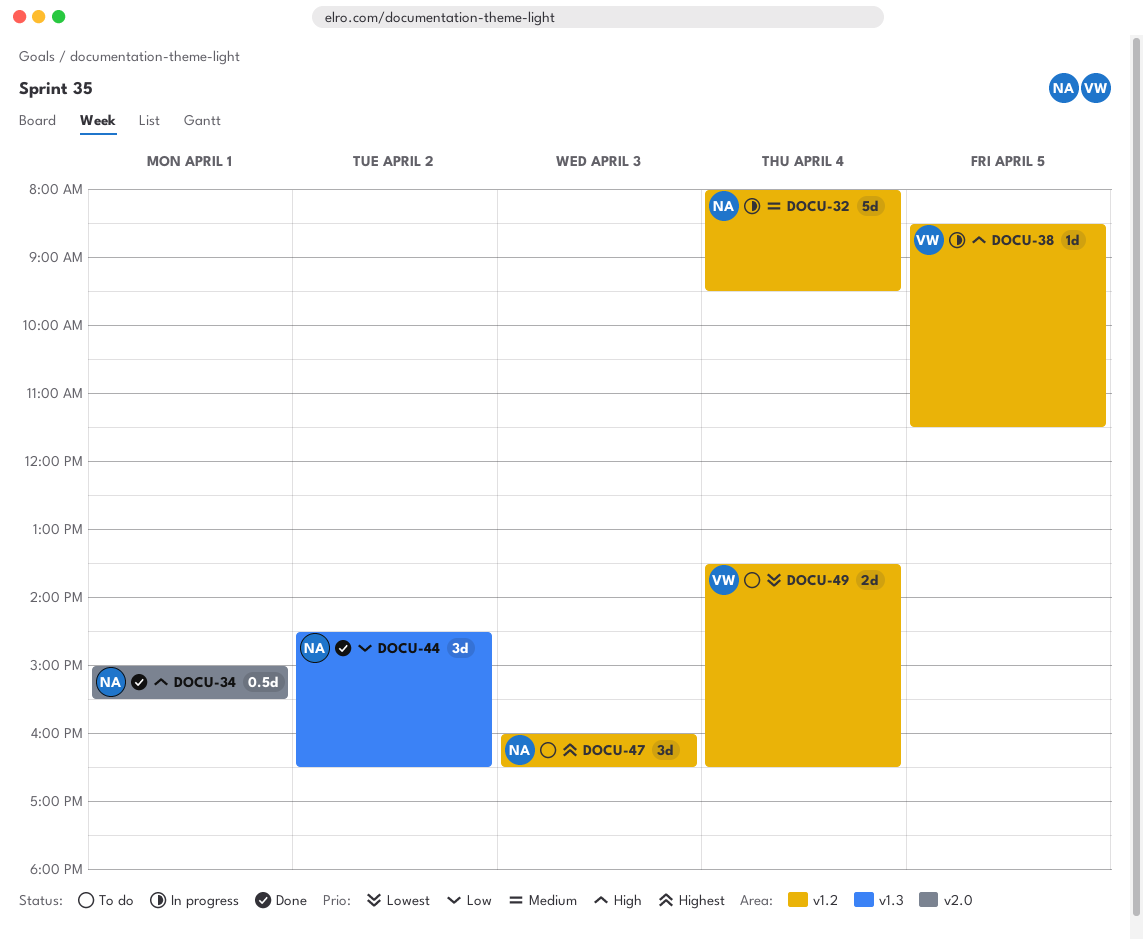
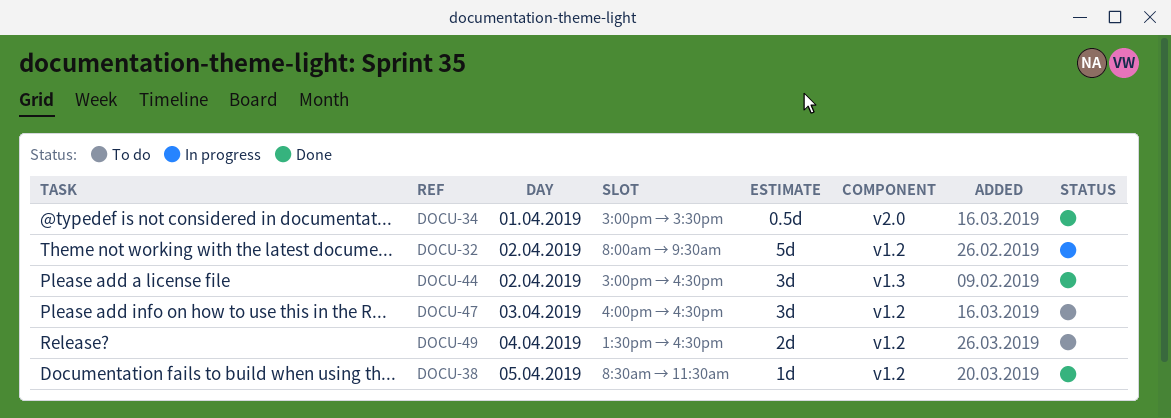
DOCU-32, day: Apr 4 -> Apr 2
DOCU-38, status: In progress -> Done
DOCU-44, begins: 14:30 -> 15:00

